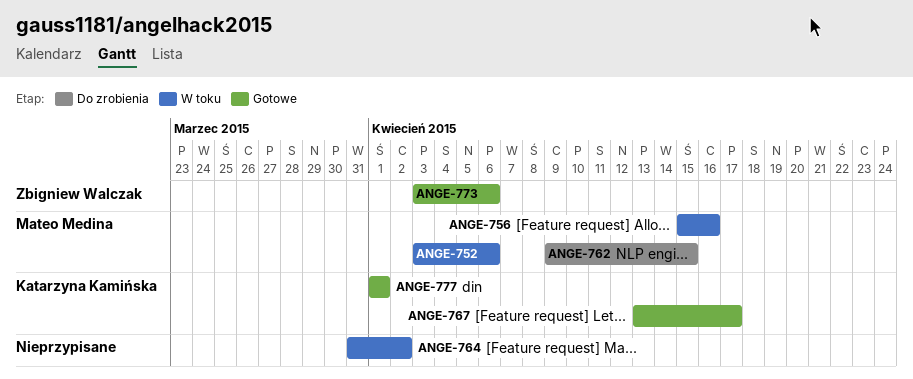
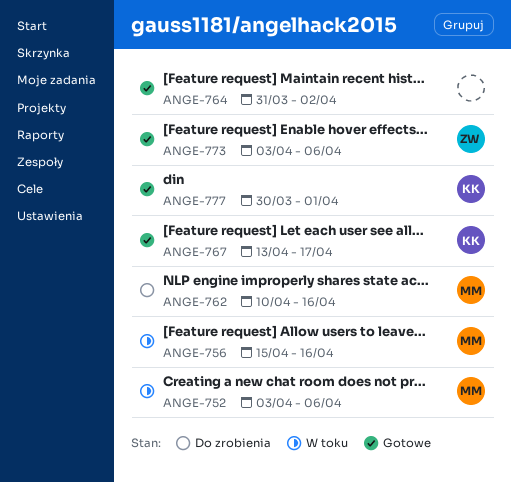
ANGE-762, start: Apr 9 -> Apr 10
ANGE-762, due: Apr 15 -> Apr 16
ANGE-764, status: W toku -> Gotowe
ANGE-777, start: Apr 1 -> Mar 30

